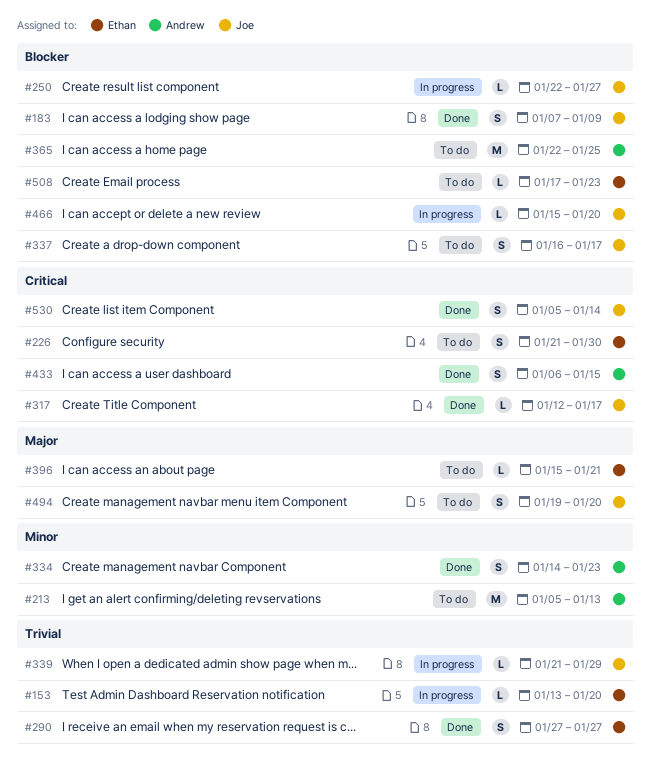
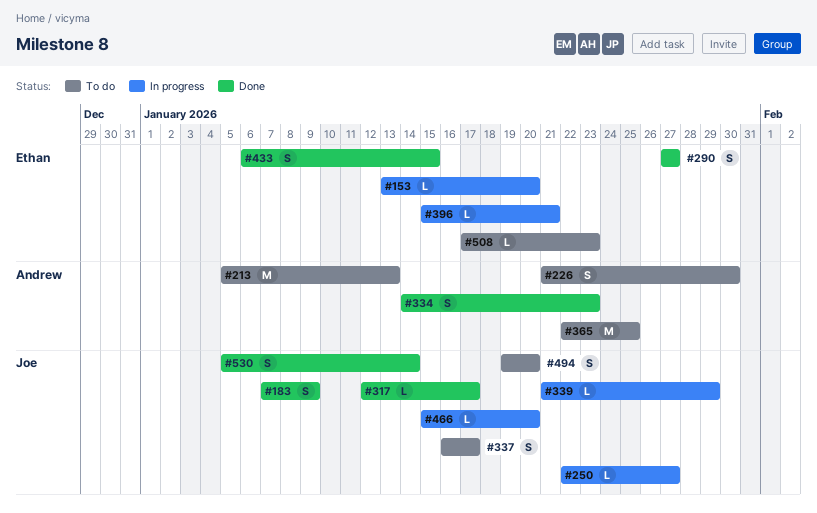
#226, owner: Ethan -> Andrew
#396, status: To do -> In progress
#433, owner: Andrew -> Ethan

